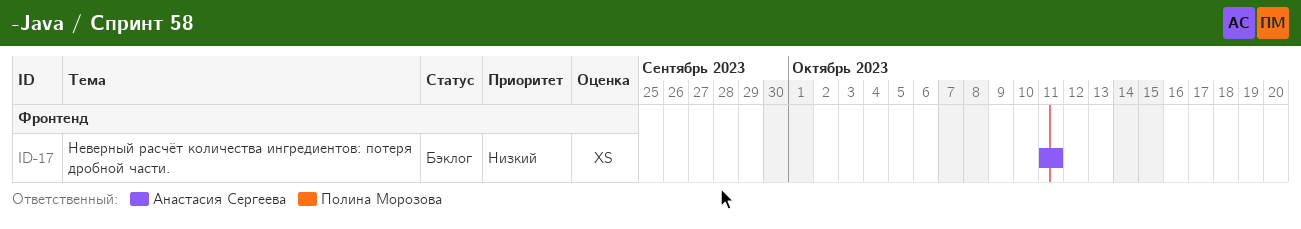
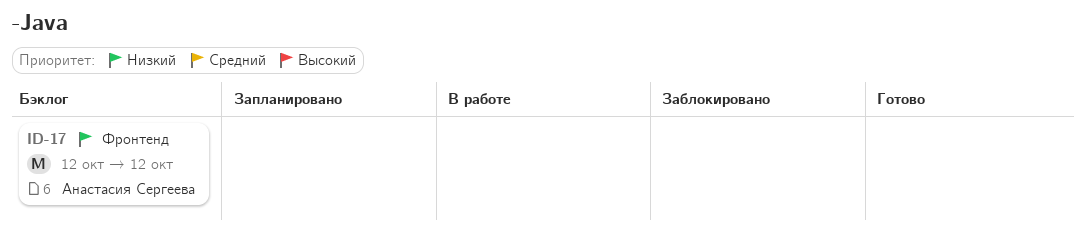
ID-17, estimate: XS -> M
ID-17, start: Oct 11 -> Oct 12
ID-17, due: Oct 11 -> Oct 12

